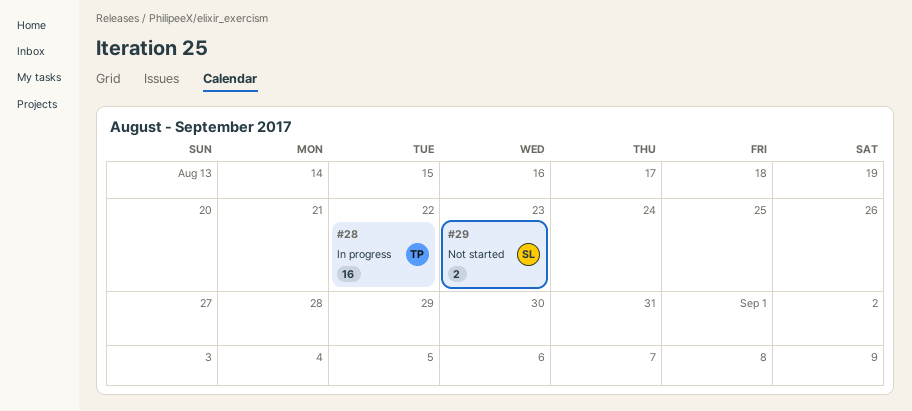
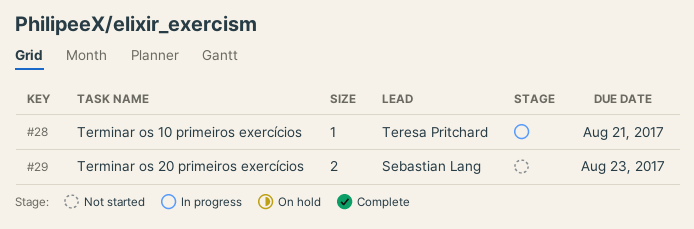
#28, estimate: 16 -> 1
#28, due: Aug 22 -> Aug 21

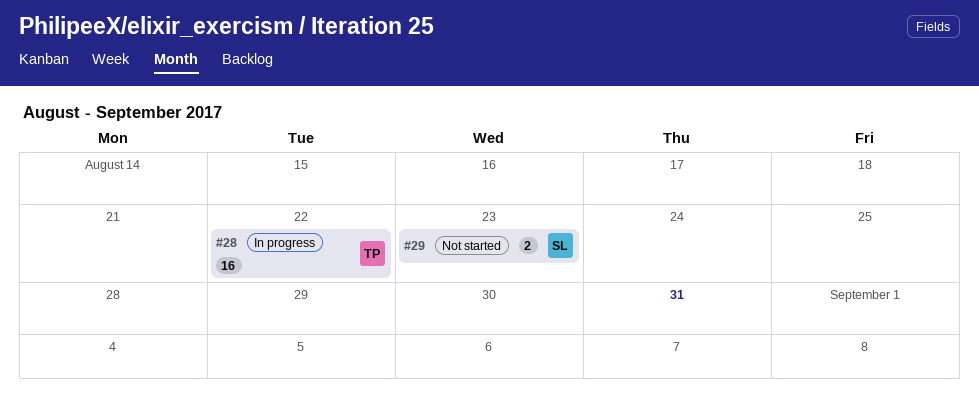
#28, estimate: 1 -> 16
#28, due: Aug 21 -> Aug 22

